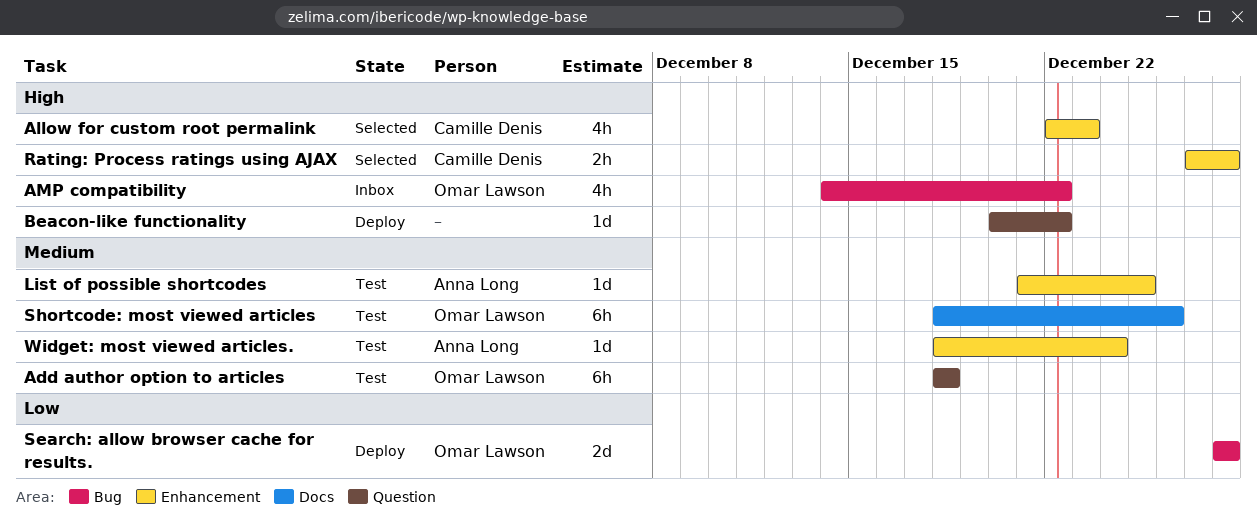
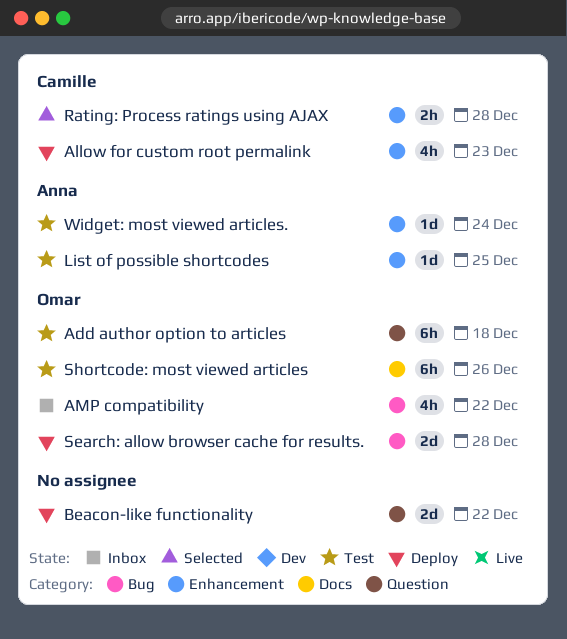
Allow for custom root permalink, status: Selected -> Deploy
Beacon-like functionality, estimate: 1d -> 2d

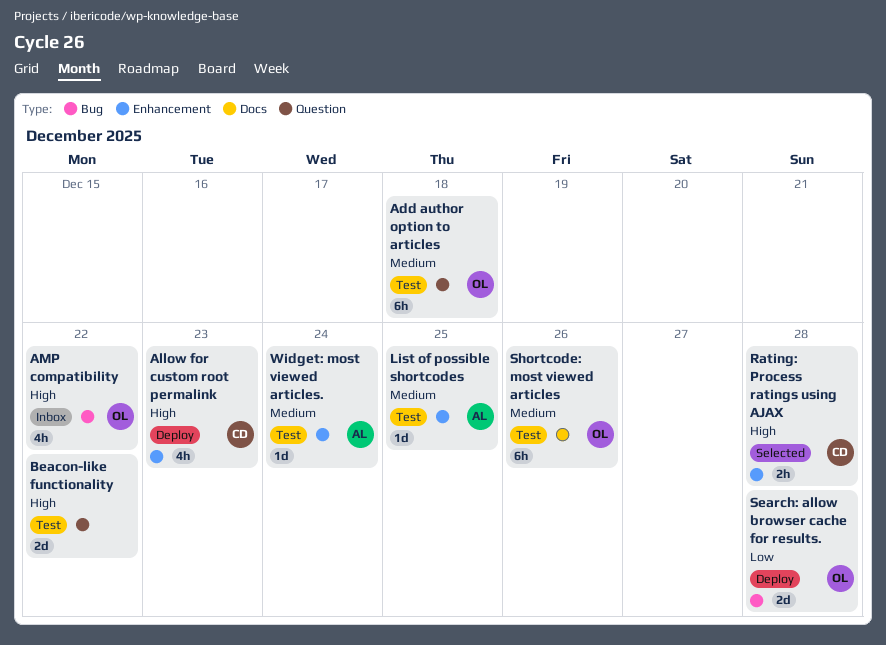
Beacon-like functionality, status: Deploy -> Test

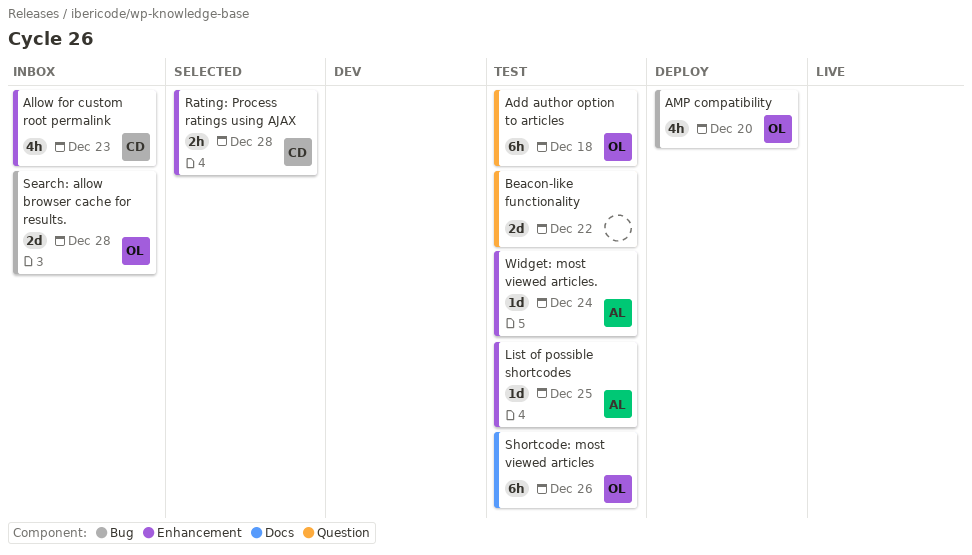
Allow for custom root permalink, status: Deploy -> Inbox
AMP compatibility, status: Inbox -> Deploy
AMP compatibility, due: Dec 22 -> Dec 20
Search: allow browser cache for results., status: Deploy -> Inbox

